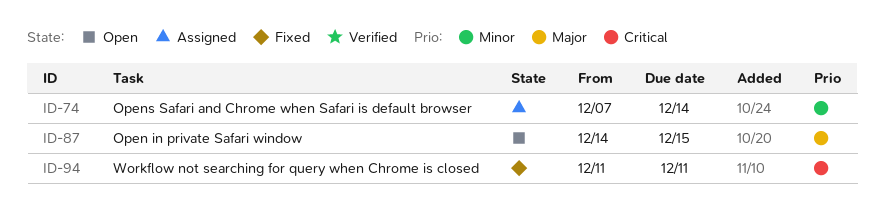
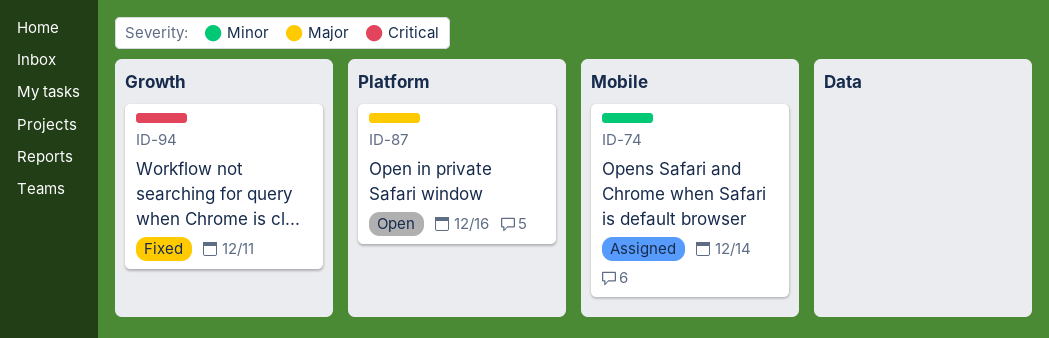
ID-87, due: Dec 15 -> Dec 16

